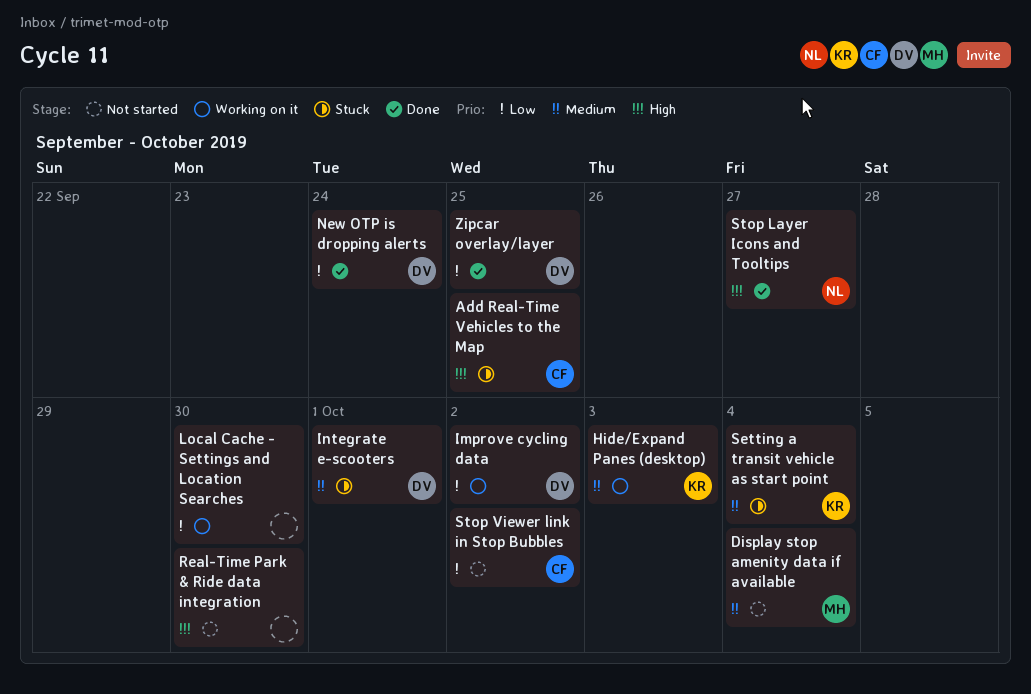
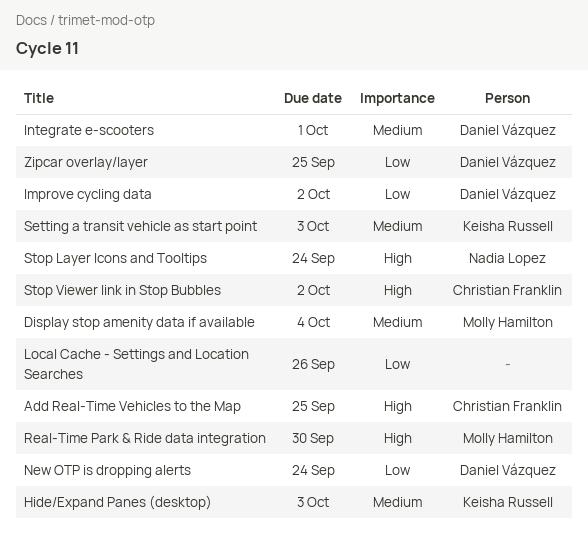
Local Cache - Settings and Location Searches, due: Sep 30 -> Sep 26
Real-Time Park & Ride data integration, owner: none -> Molly Hamilton
Setting a transit vehicle as start point, due: Oct 4 -> Oct 3
Stop Layer Icons and Tooltips, due: Sep 27 -> Sep 24
Stop Viewer link in Stop Bubbles, priority: Low -> High

